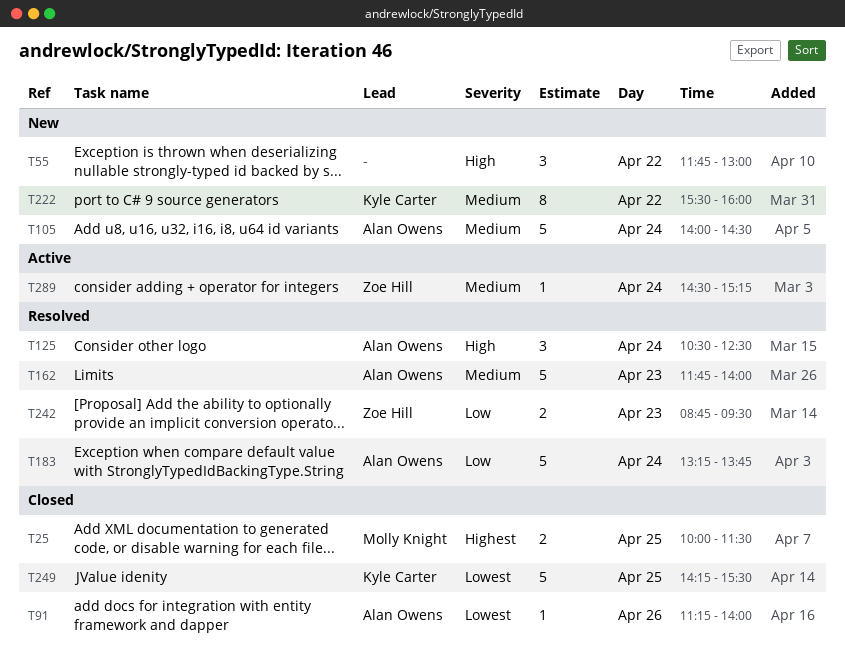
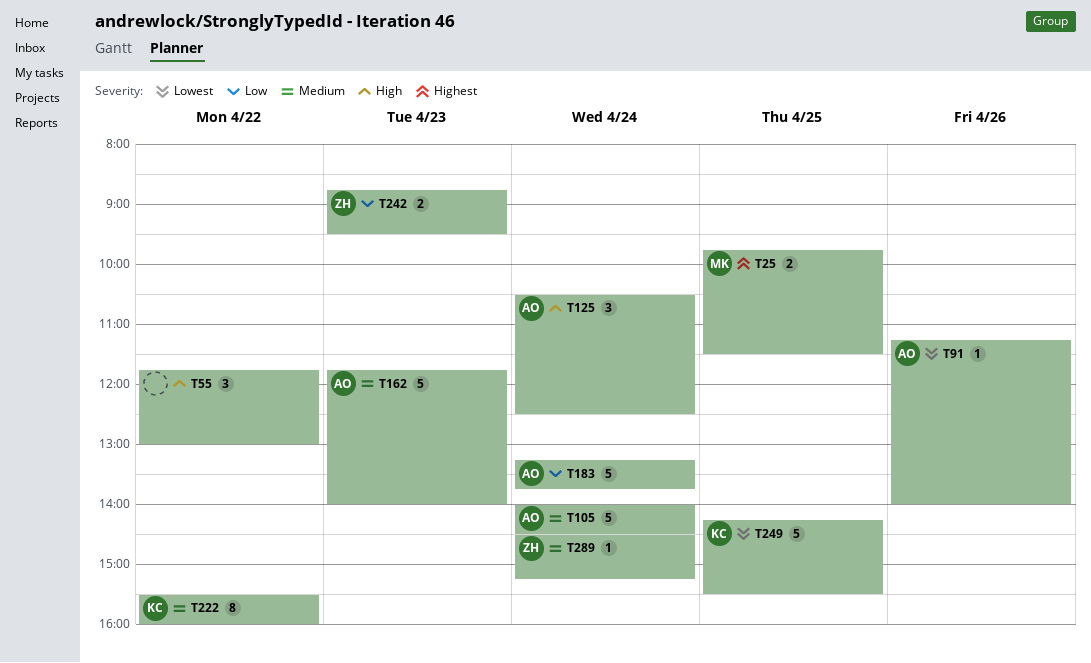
T25, begins: 10:00 -> 09:45

